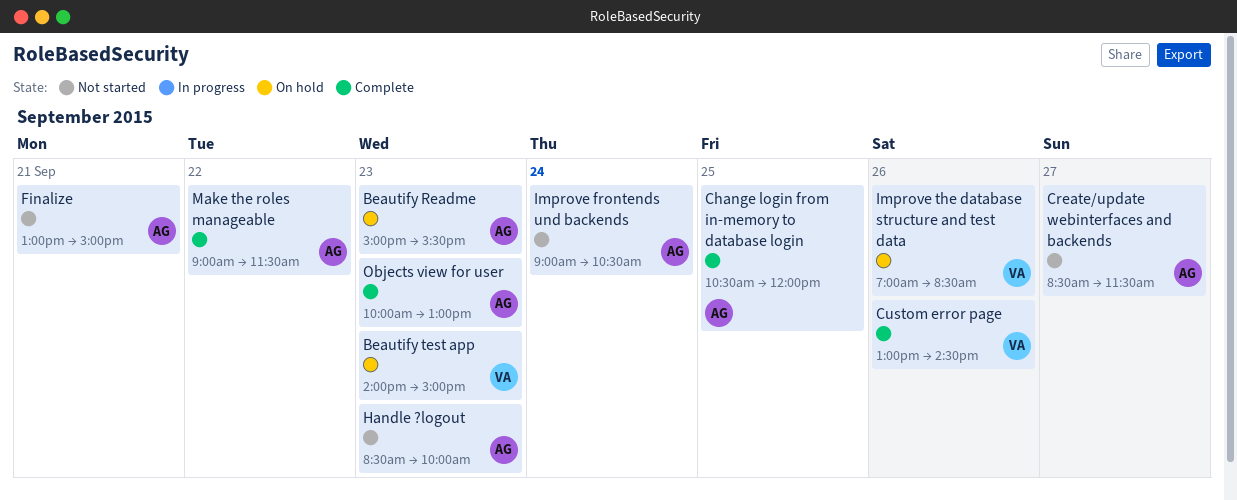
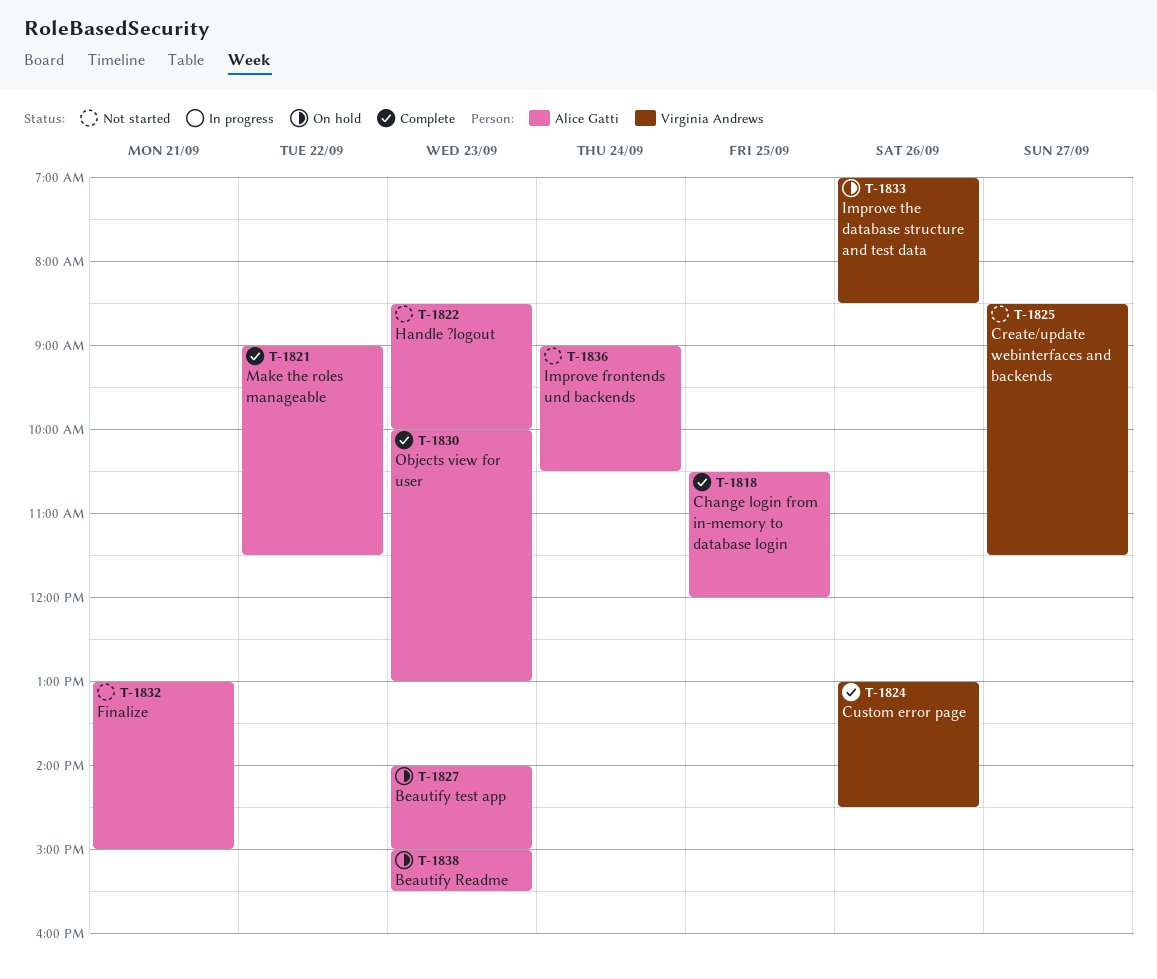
Beautify test app, owner: Virginia Andrews -> Alice Gatti
Create/update webinterfaces and backends, owner: Alice Gatti -> Virginia Andrews

